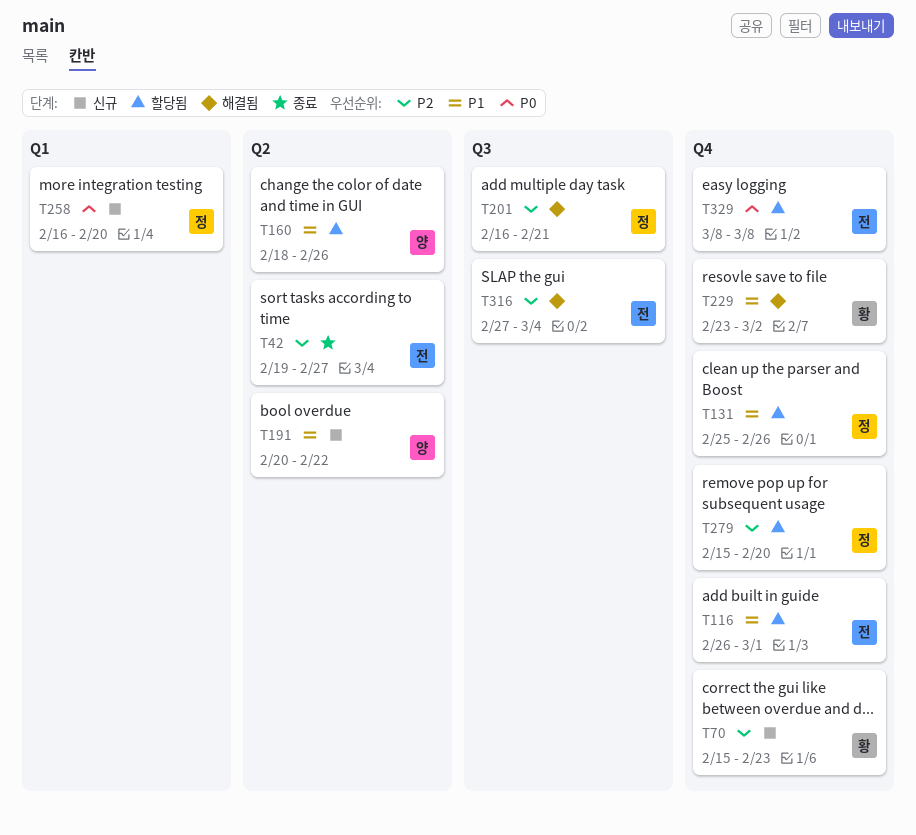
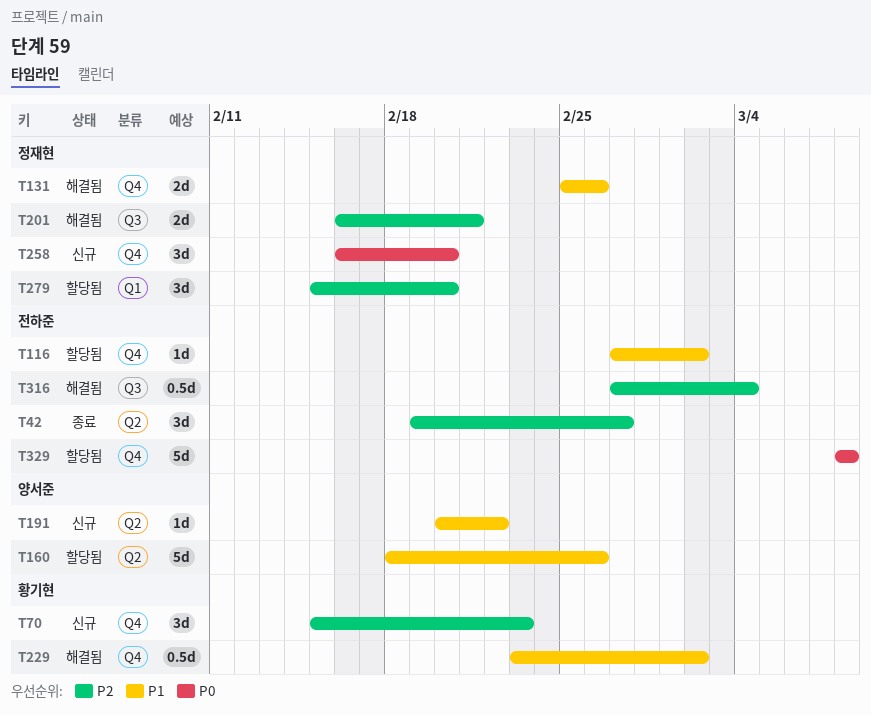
T116, start: Feb 26 -> Feb 27
T116, due: Mar 1 -> Mar 2
T131, status: 할당됨 -> 해결됨
T258, label: Q1 -> Q4
T279, label: Q4 -> Q1

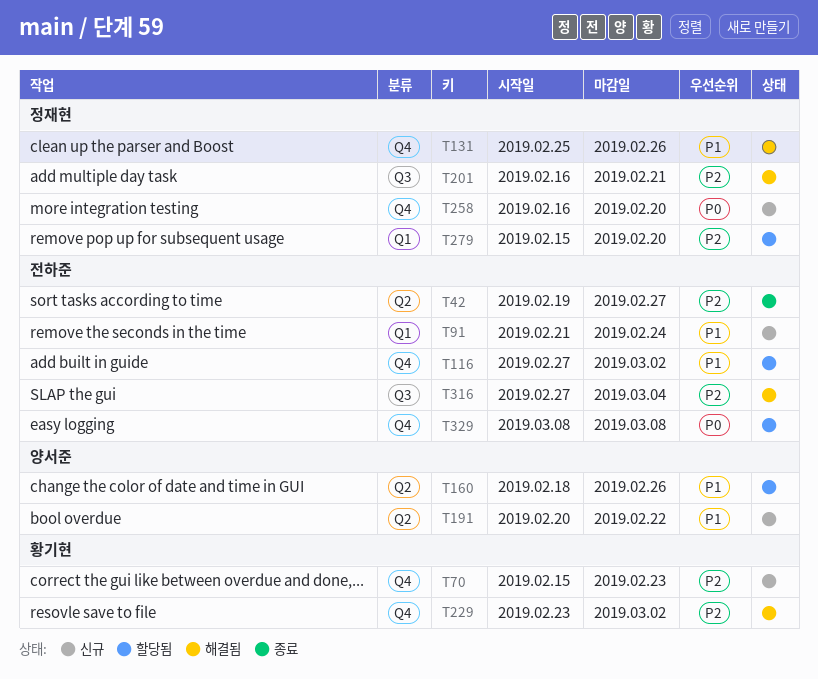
T91: none -> present
T229, priority: P1 -> P2

